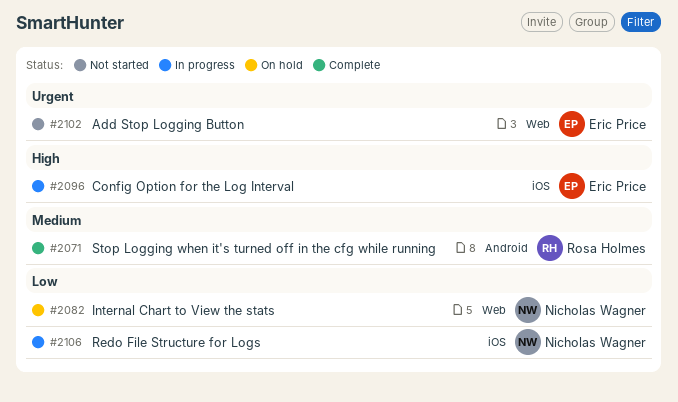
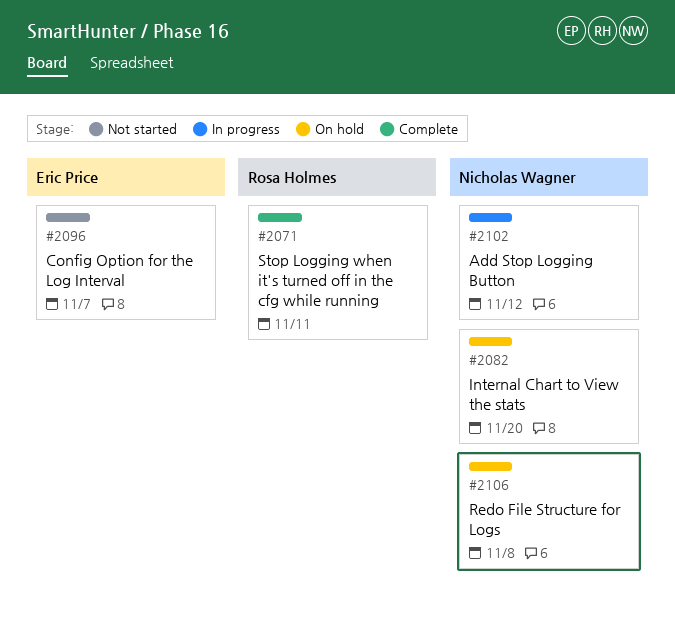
#2096, status: In progress -> Not started
#2102, status: Not started -> In progress
#2102, owner: Eric Price -> Nicholas Wagner
#2106, status: In progress -> On hold

